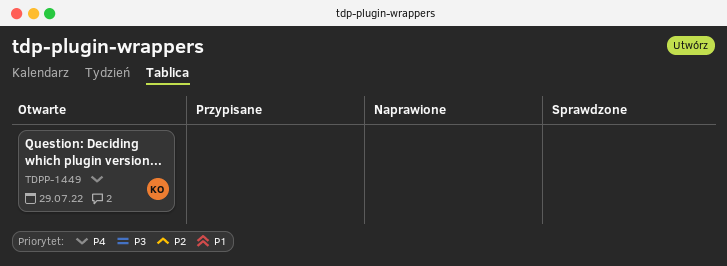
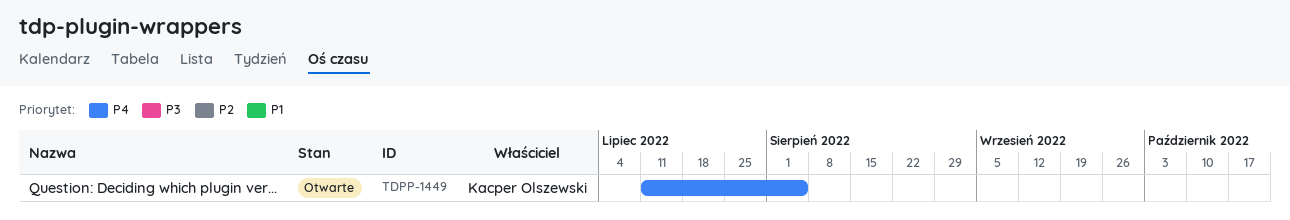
TDPP-1449, due: Jul 29 -> Aug 5

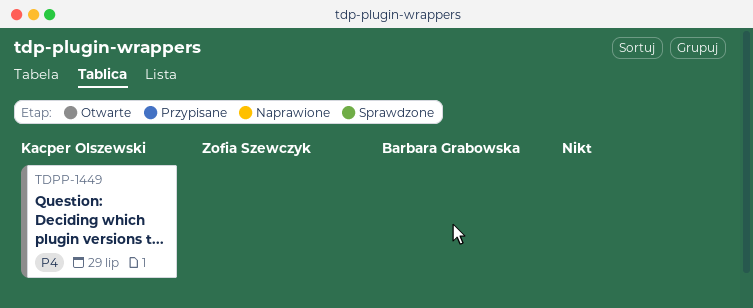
TDPP-1449, due: Aug 5 -> Jul 29

